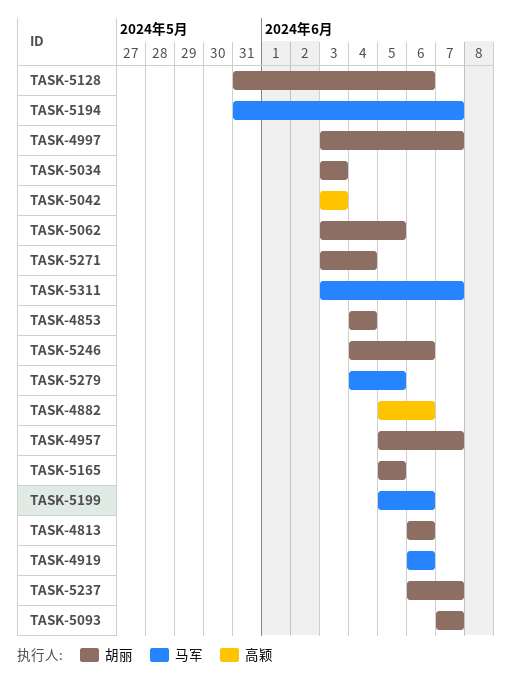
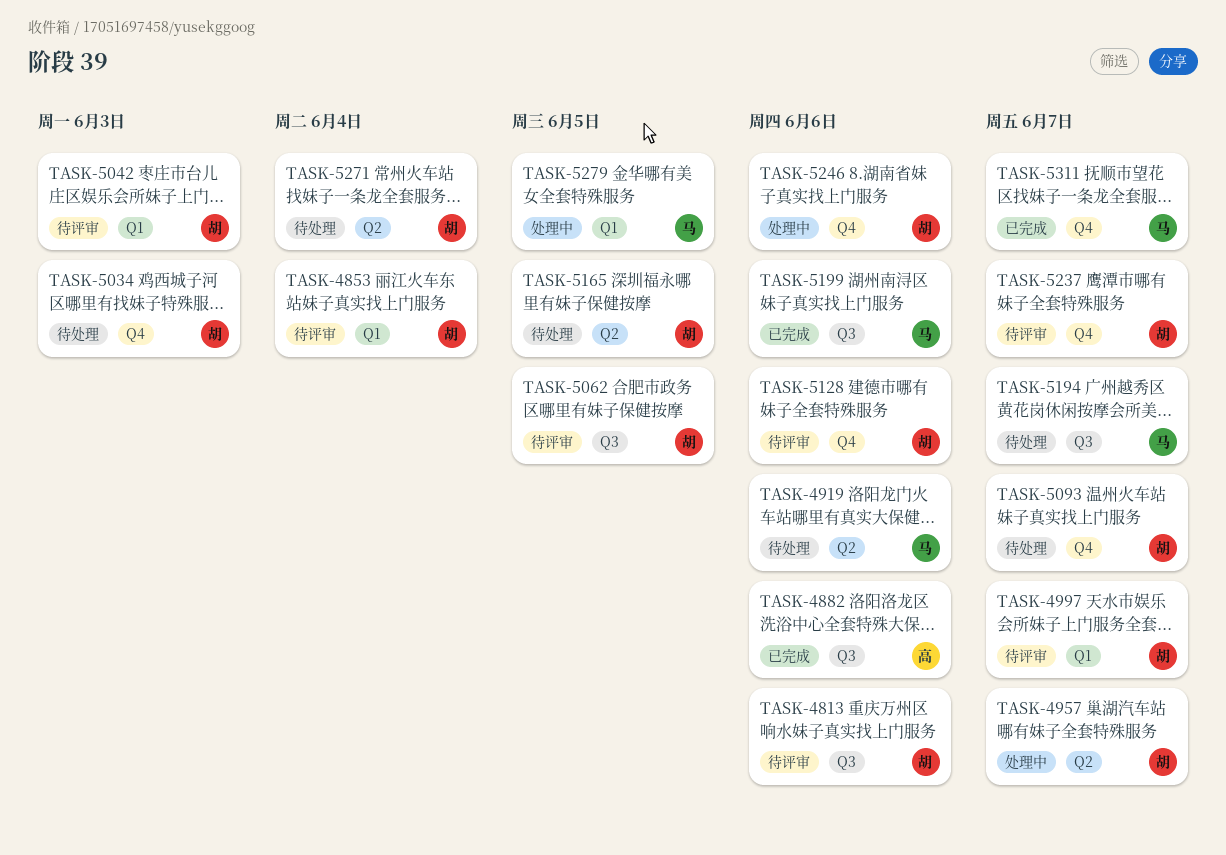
TASK-5042, owner: 高颖 -> 胡丽

